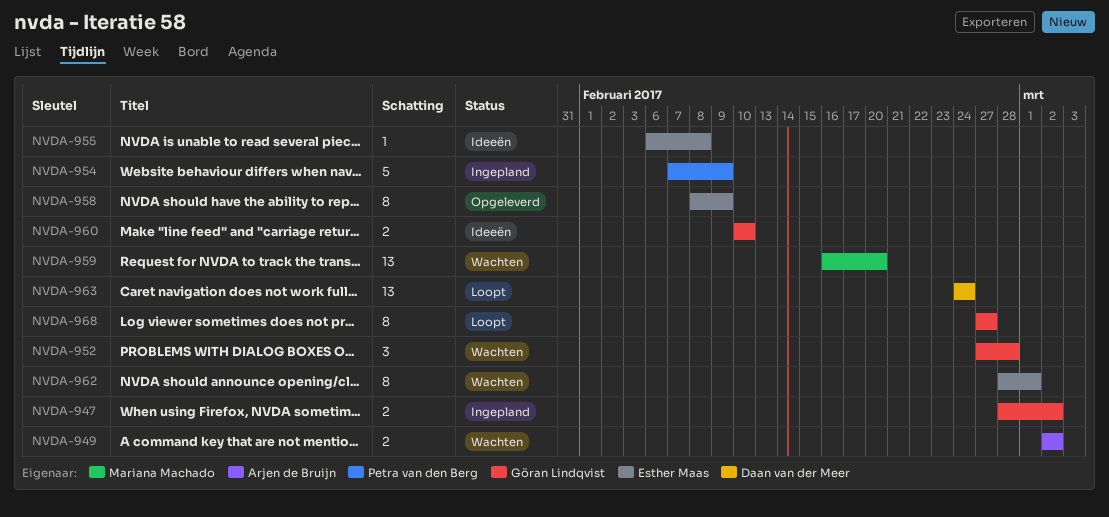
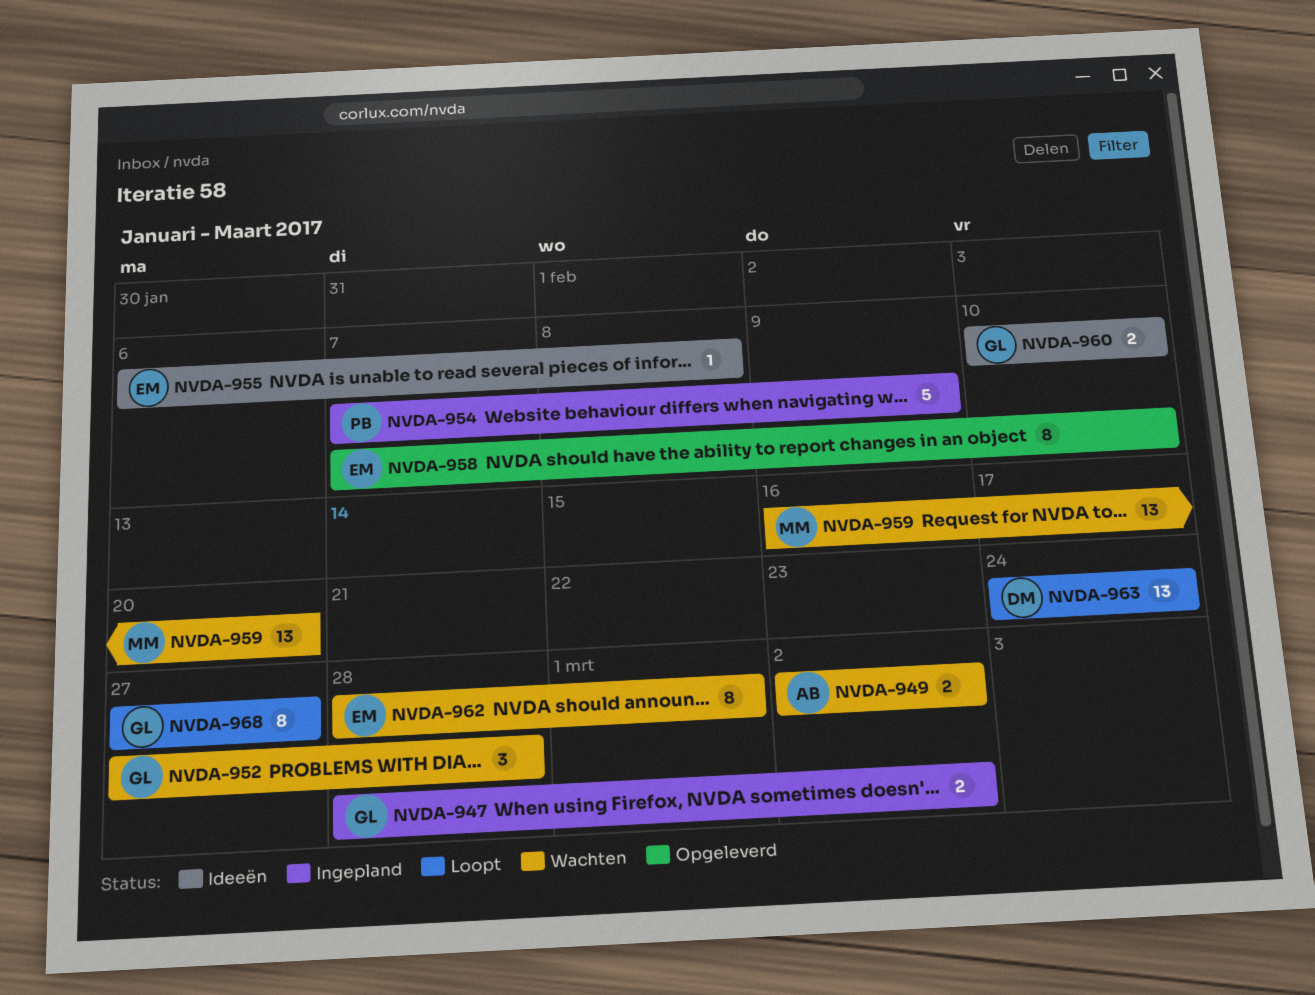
NVDA-958, start: Feb 8 -> Feb 7
NVDA-958, due: Feb 9 -> Feb 10

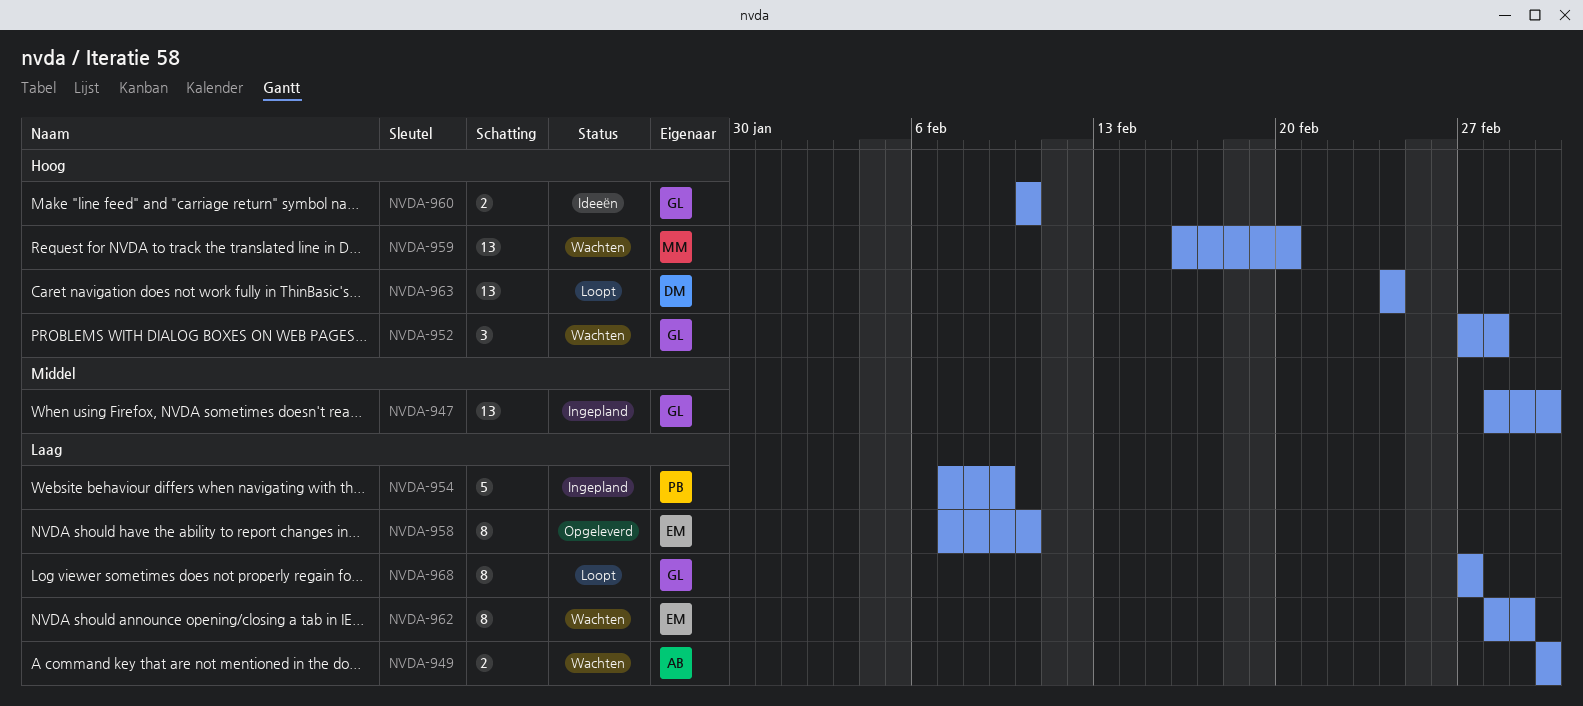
NVDA-947, estimate: 2 -> 13
NVDA-955: present -> none

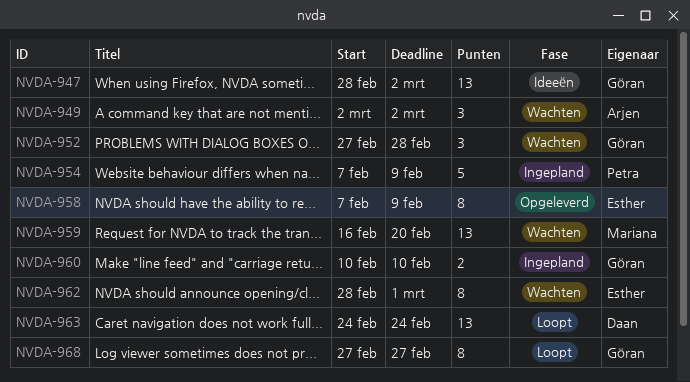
NVDA-947, status: Ingepland -> Ideeën
NVDA-949, estimate: 2 -> 3
NVDA-958, due: Feb 10 -> Feb 9
NVDA-960, status: Ideeën -> Ingepland

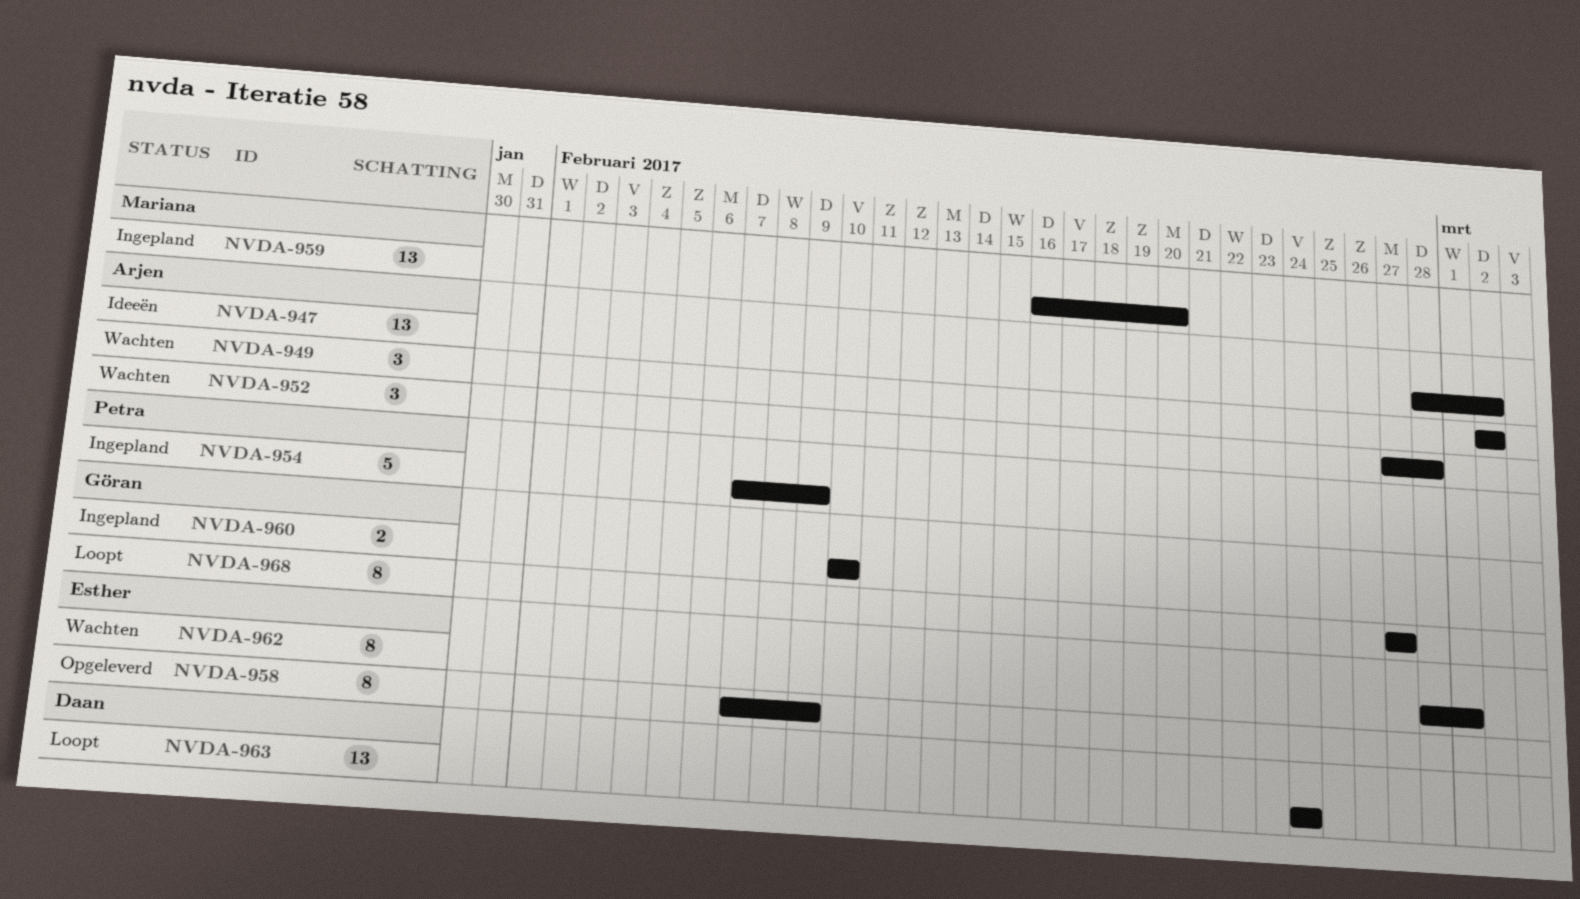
NVDA-947, owner: Göran -> Arjen
NVDA-952, owner: Göran -> Arjen
NVDA-959, status: Wachten -> Ingepland

